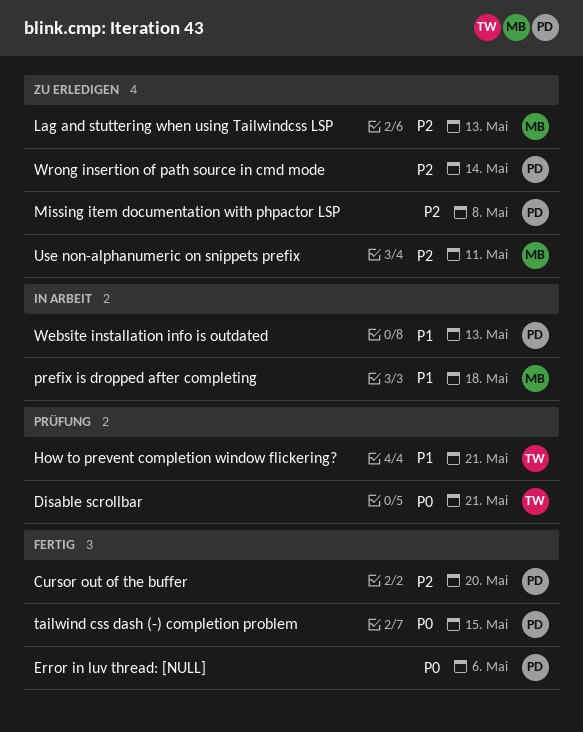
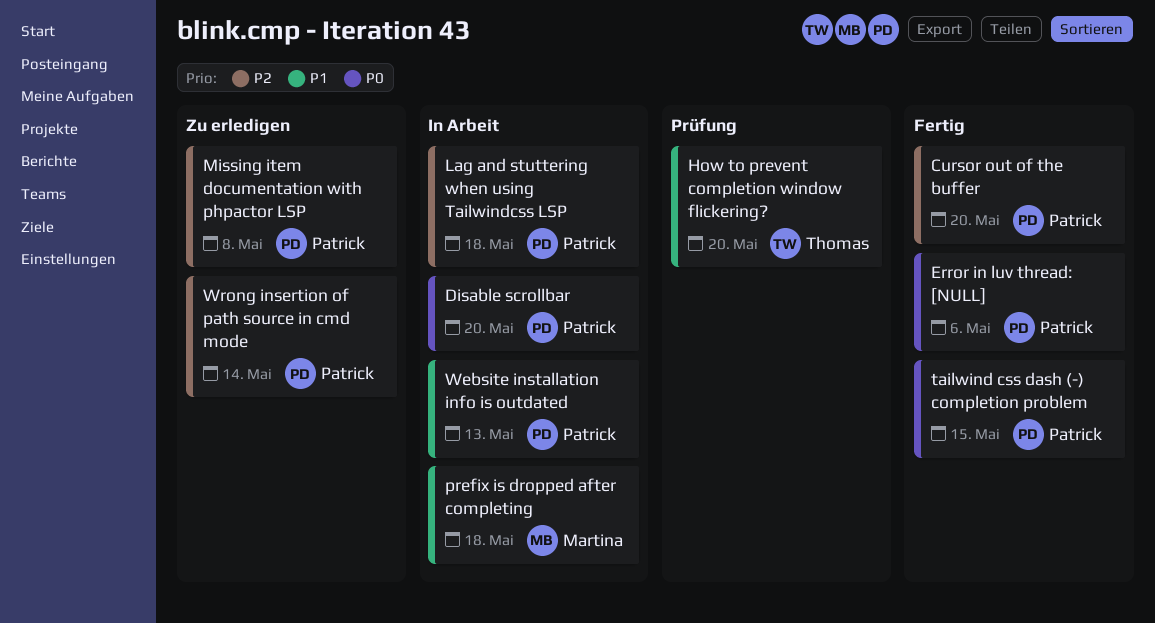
Disable scrollbar, status: Prüfung -> In Arbeit
Disable scrollbar, owner: Thomas -> Patrick
Disable scrollbar, due: May 21 -> May 20
How to prevent completion window flickering?, due: May 21 -> May 20
Lag and stuttering when using Tailwindcss LSP, status: Zu erledigen -> In Arbeit
Lag and stuttering when using Tailwindcss LSP, owner: Martina -> Patrick
Lag and stuttering when using Tailwindcss LSP, due: May 13 -> May 18
Use non-alphanumeric on snippets prefix: present -> none

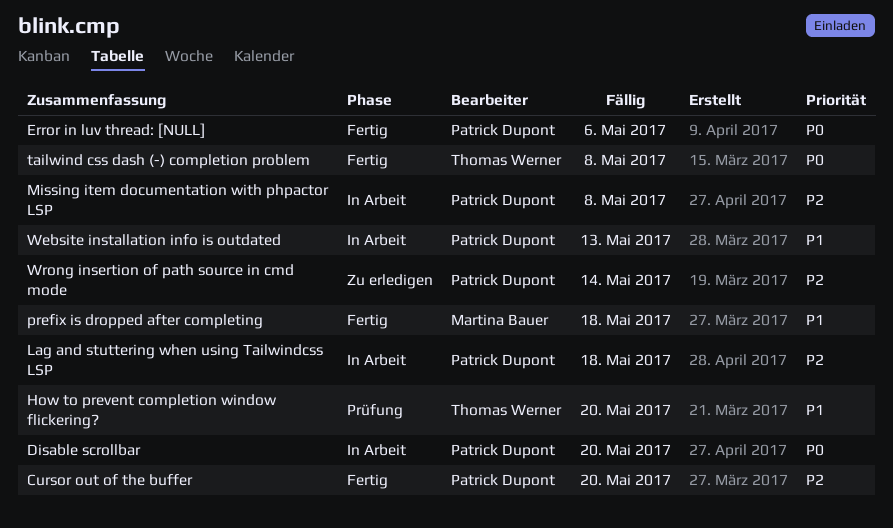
Missing item documentation with phpactor LSP, status: Zu erledigen -> In Arbeit
prefix is dropped after completing, status: In Arbeit -> Fertig
tailwind css dash (-) completion problem, owner: Patrick Dupont -> Thomas Werner
tailwind css dash (-) completion problem, due: May 15 -> May 8

